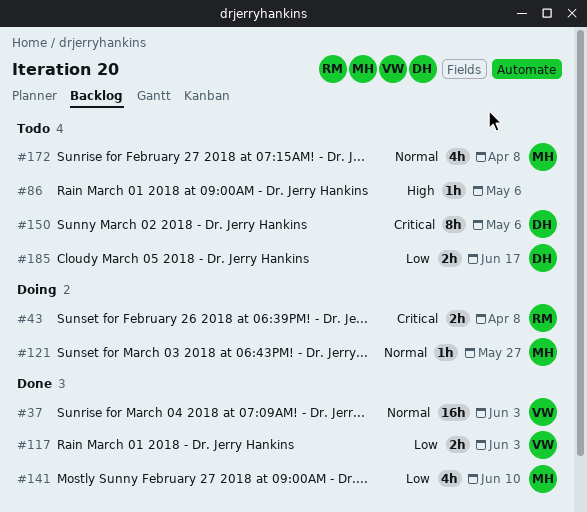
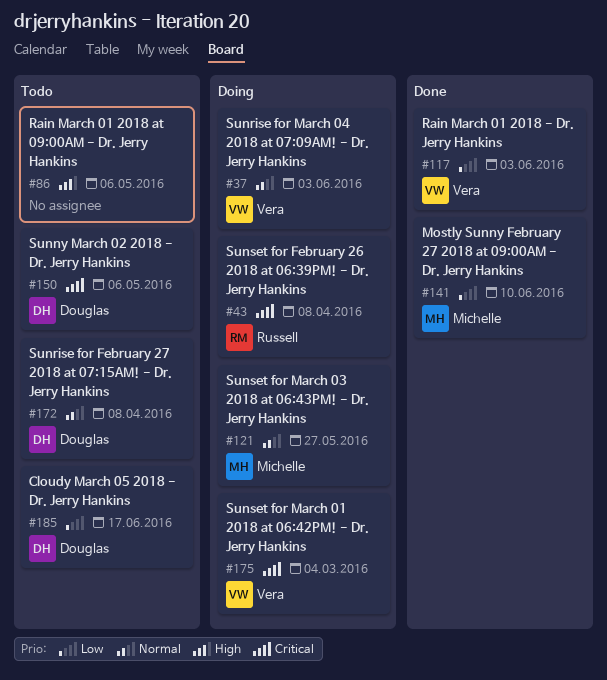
#37, status: Done -> Doing
#172, owner: Michelle -> Douglas
#175: none -> present

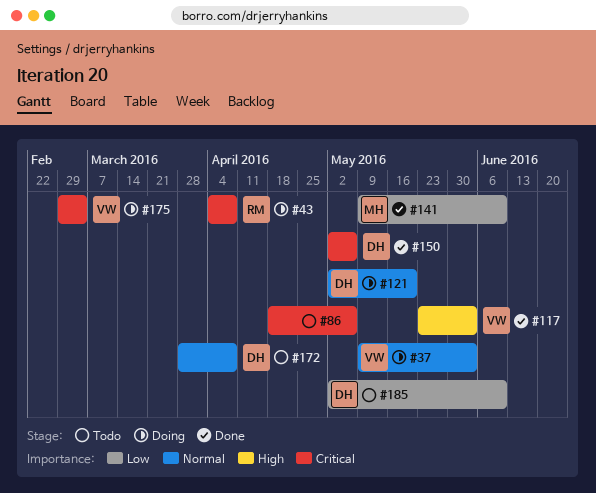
#86, priority: High -> Critical
#117, priority: Low -> High
#121, owner: Michelle -> Douglas
#121, due: May 27 -> May 20
#150, status: Todo -> Done
#185, due: Jun 17 -> Jun 10

